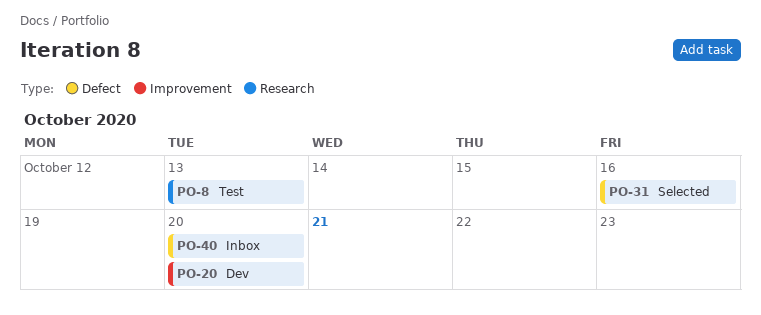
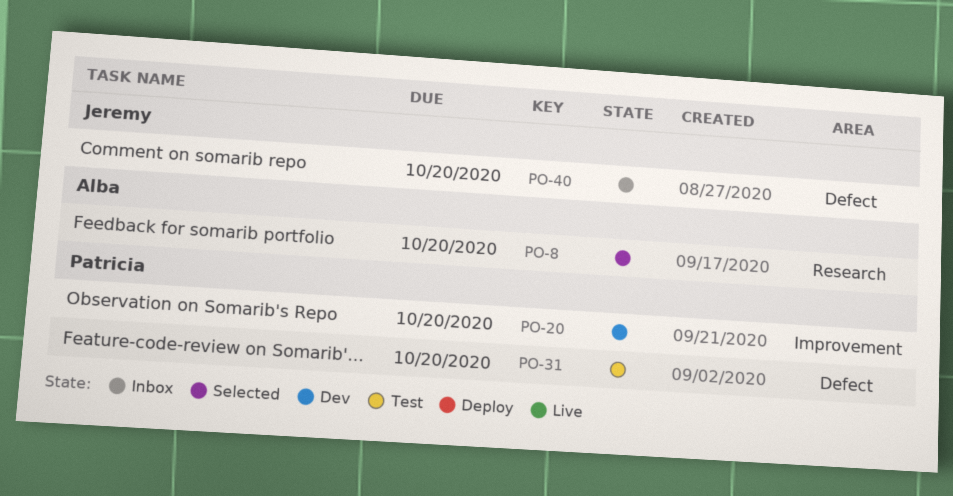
PO-8, status: Test -> Selected
PO-8, due: Oct 13 -> Oct 20
PO-31, status: Selected -> Test
PO-31, due: Oct 16 -> Oct 20

